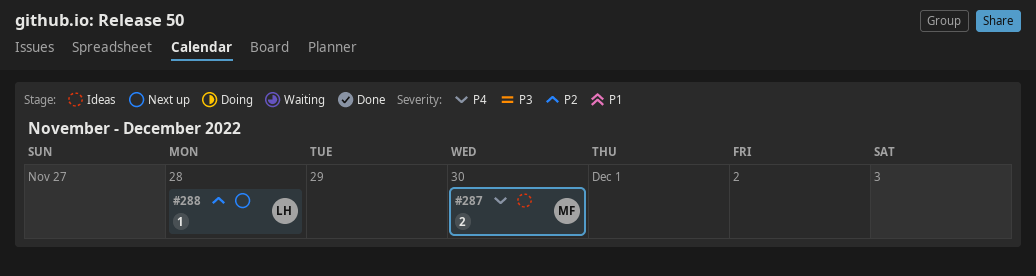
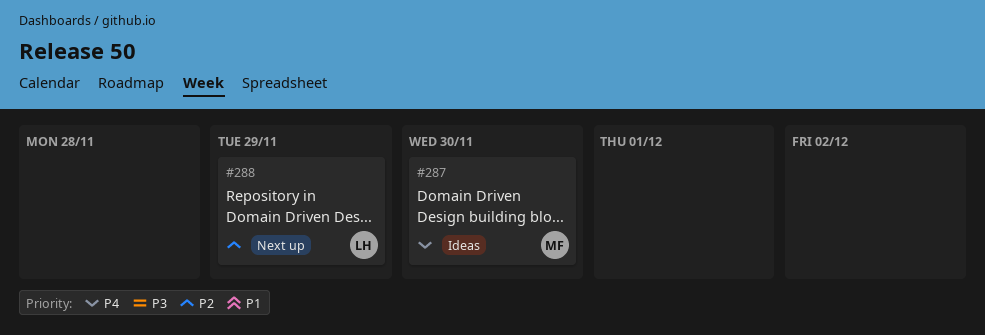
#288, due: Nov 28 -> Nov 29

